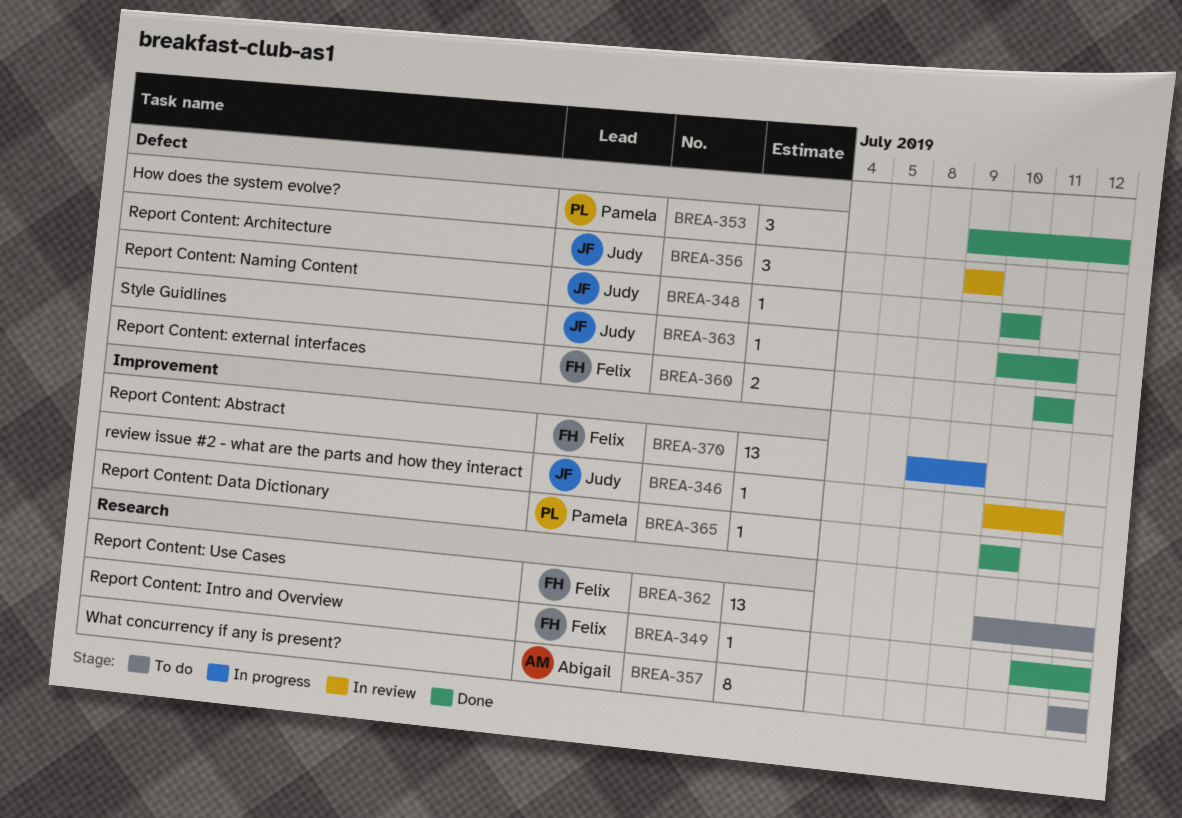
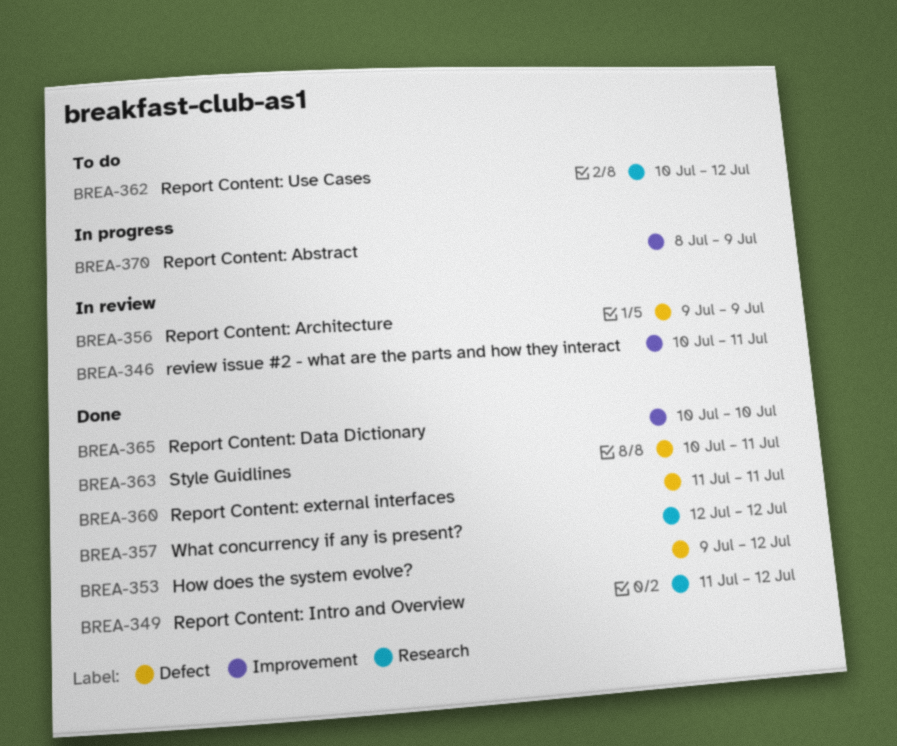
BREA-348: present -> none
BREA-357, status: To do -> Done

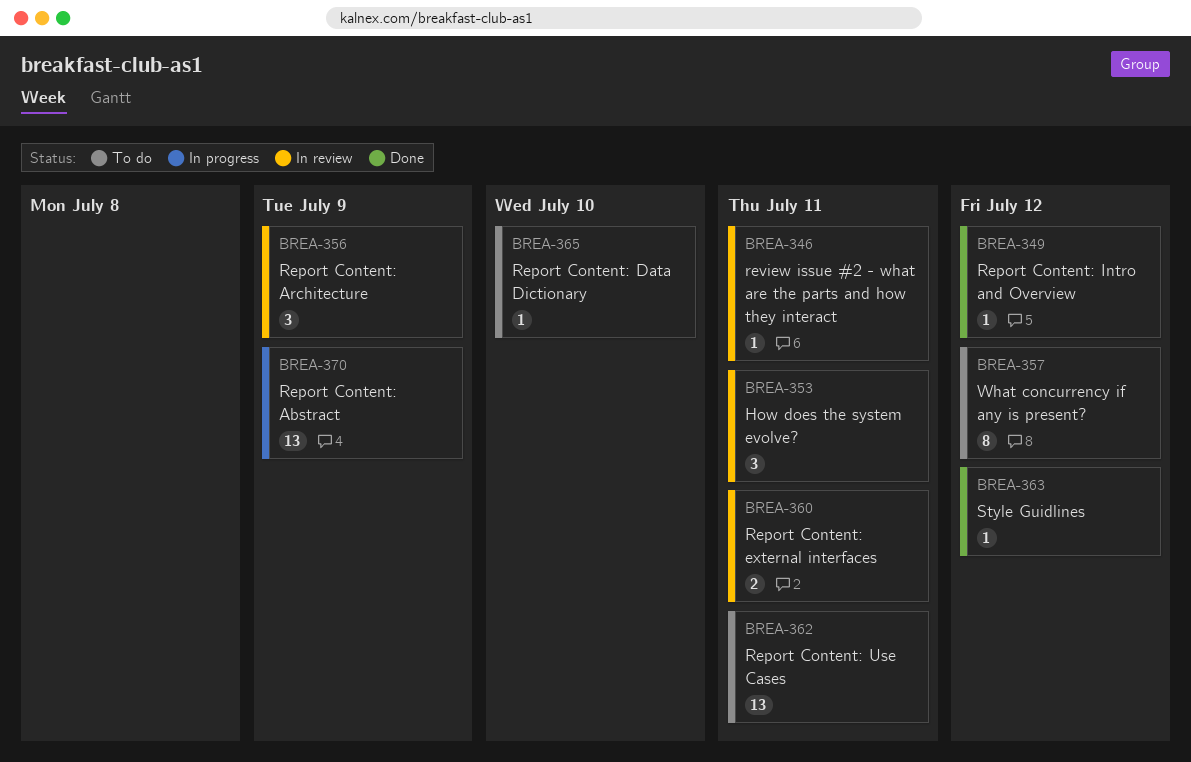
BREA-353, status: Done -> In review
BREA-353, due: Jul 12 -> Jul 11
BREA-357, status: Done -> To do
BREA-360, status: Done -> In review
BREA-362, due: Jul 12 -> Jul 11
BREA-363, due: Jul 11 -> Jul 12
BREA-365, status: Done -> To do

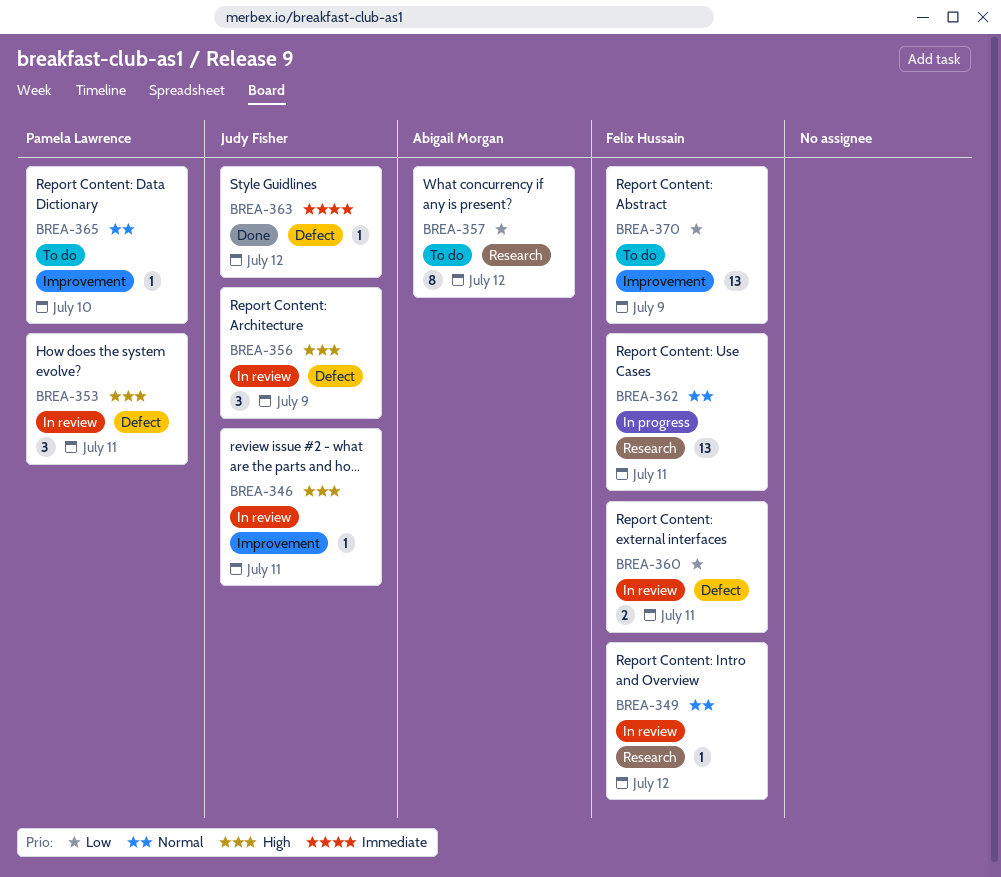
BREA-349, status: Done -> In review
BREA-362, status: To do -> In progress
BREA-370, status: In progress -> To do

